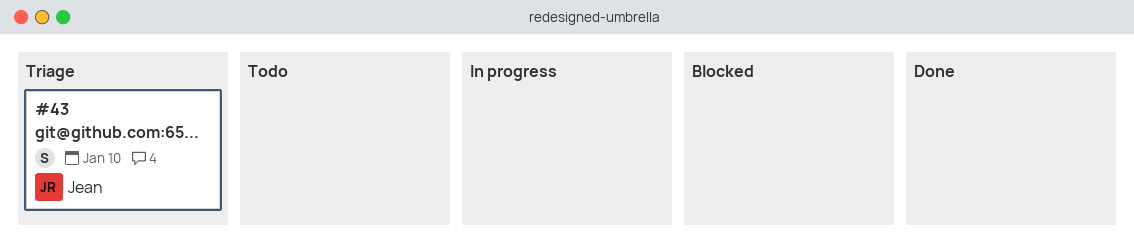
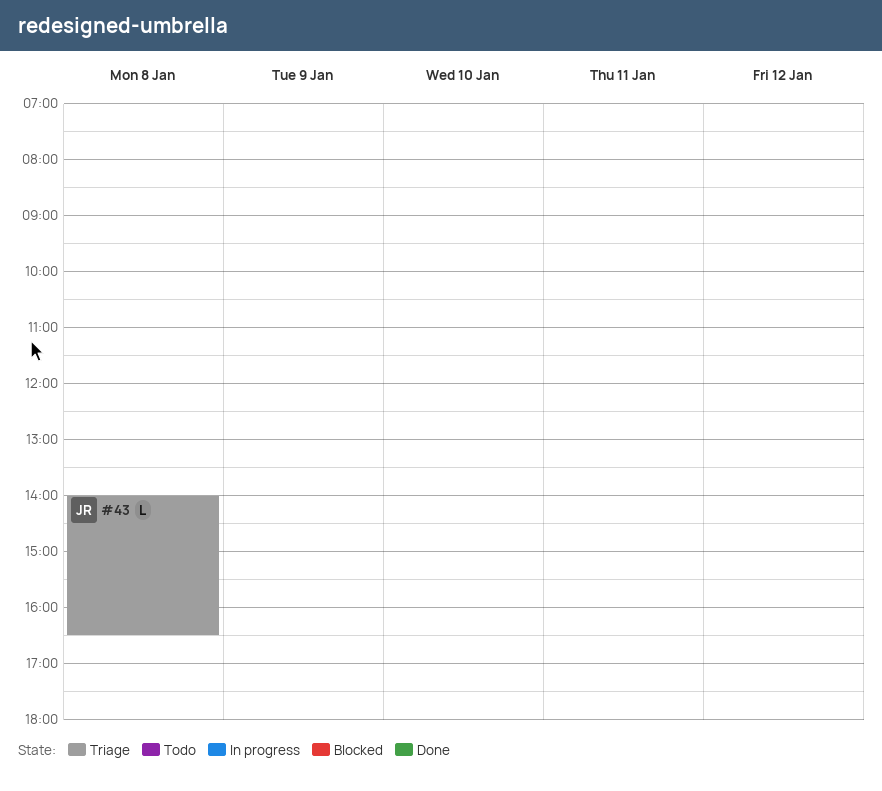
#43, estimate: S -> L
#43, day: Jan 10 -> Jan 8

